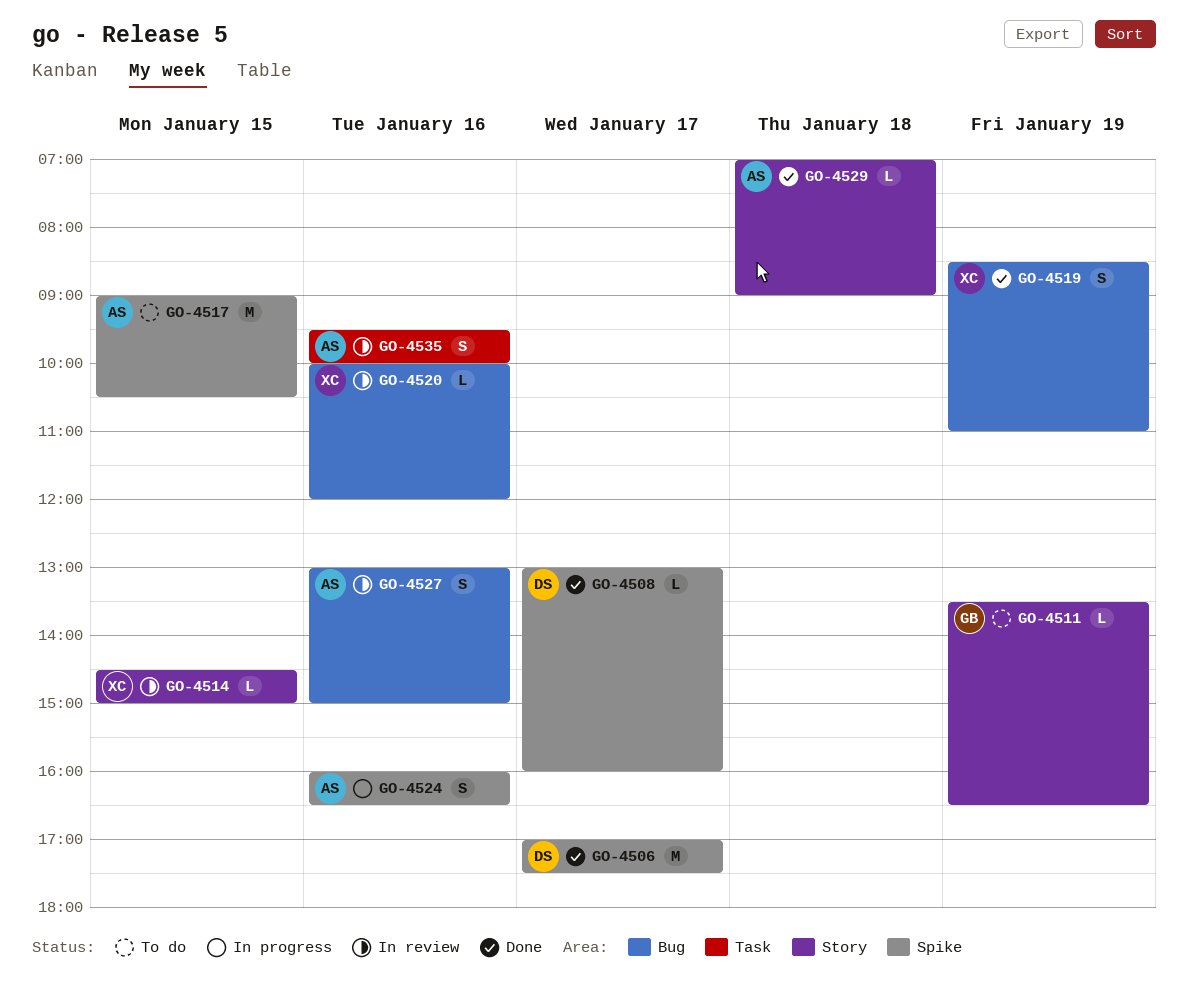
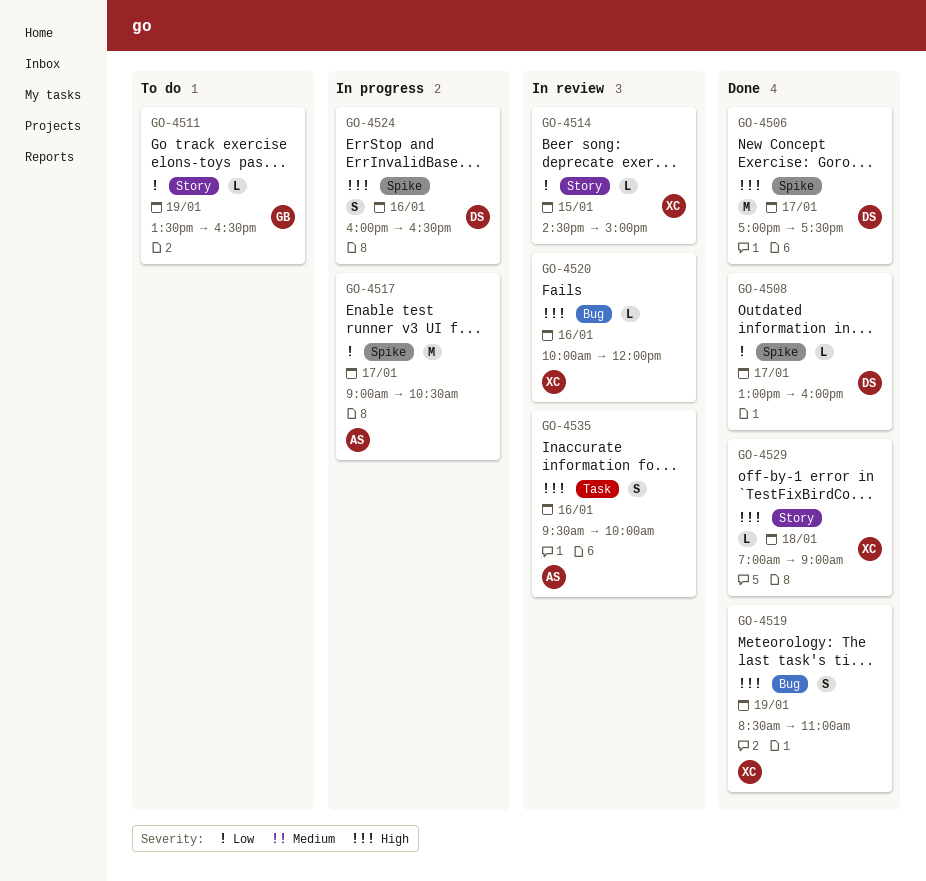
GO-4517, status: To do -> In progress
GO-4517, day: Jan 15 -> Jan 17
GO-4524, owner: AS -> DS
GO-4527: present -> none
GO-4529, owner: AS -> XC

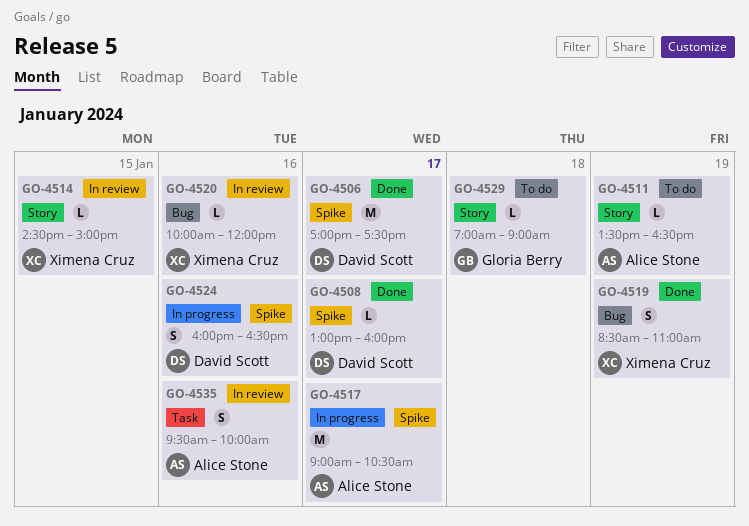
GO-4511, owner: Gloria Berry -> Alice Stone
GO-4529, status: Done -> To do
GO-4529, owner: Ximena Cruz -> Gloria Berry

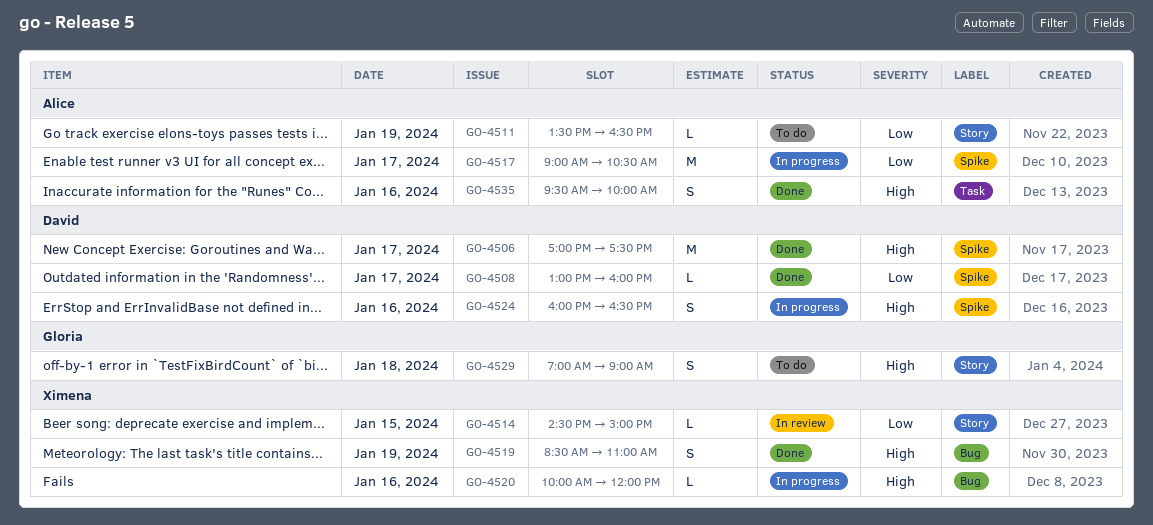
GO-4520, status: In review -> In progress
GO-4529, estimate: L -> S
GO-4535, status: In review -> Done

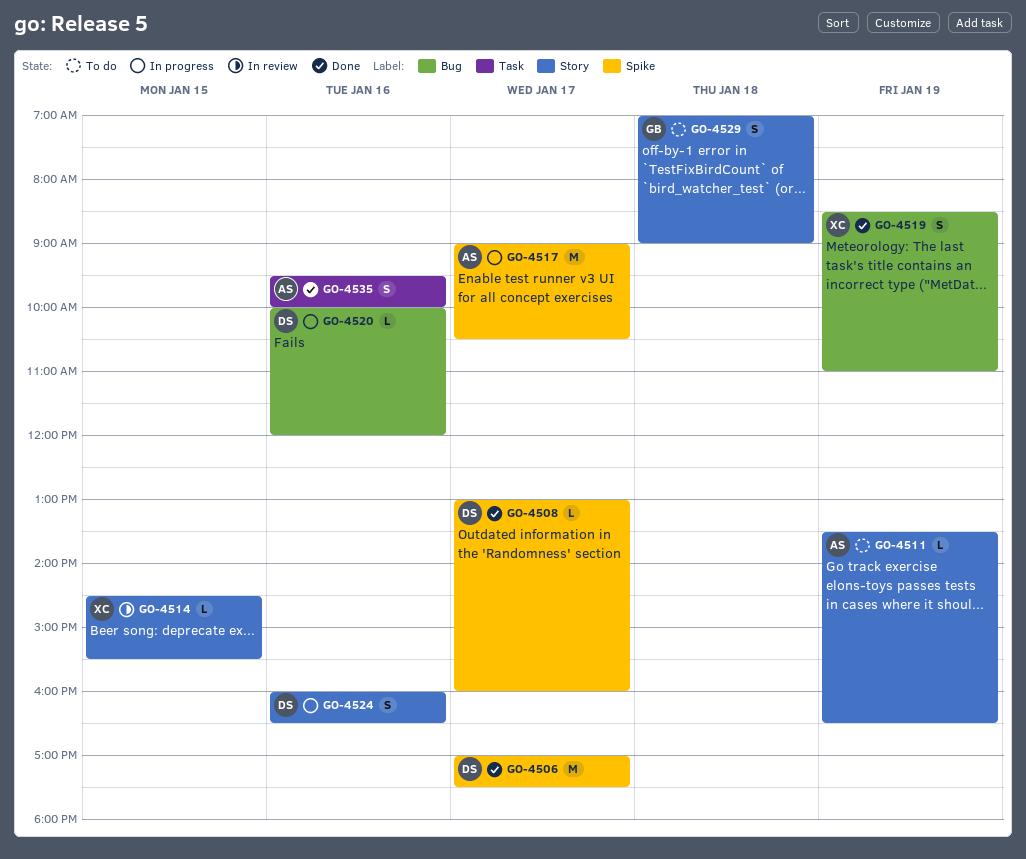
GO-4514, ends: 15:00 -> 15:30
GO-4520, owner: Ximena -> David
GO-4524, label: Spike -> Story

